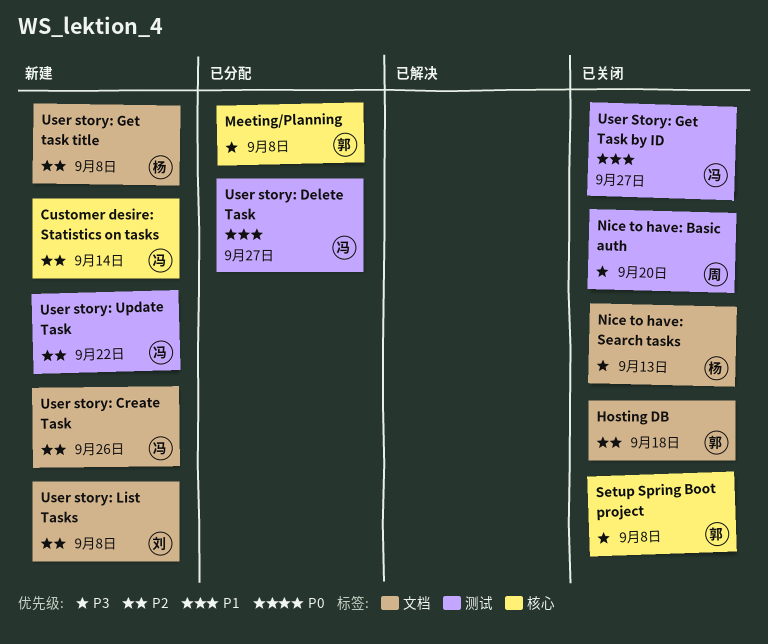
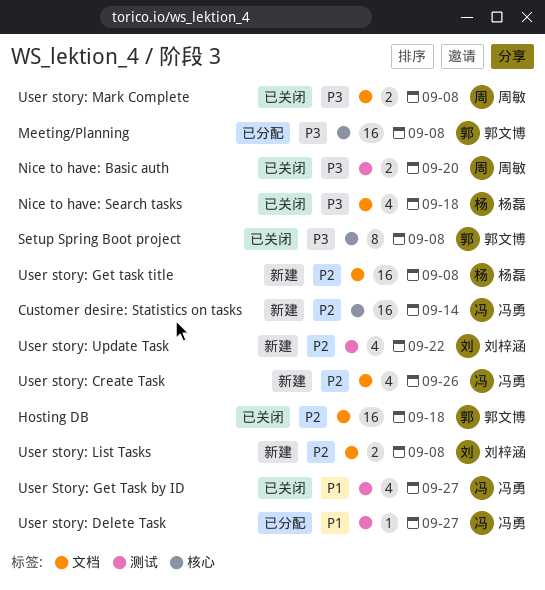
Nice to have: Search tasks, due: Sep 13 -> Sep 18
User story: Mark Complete: none -> present
User story: Update Task, owner: 冯勇 -> 刘梓涵

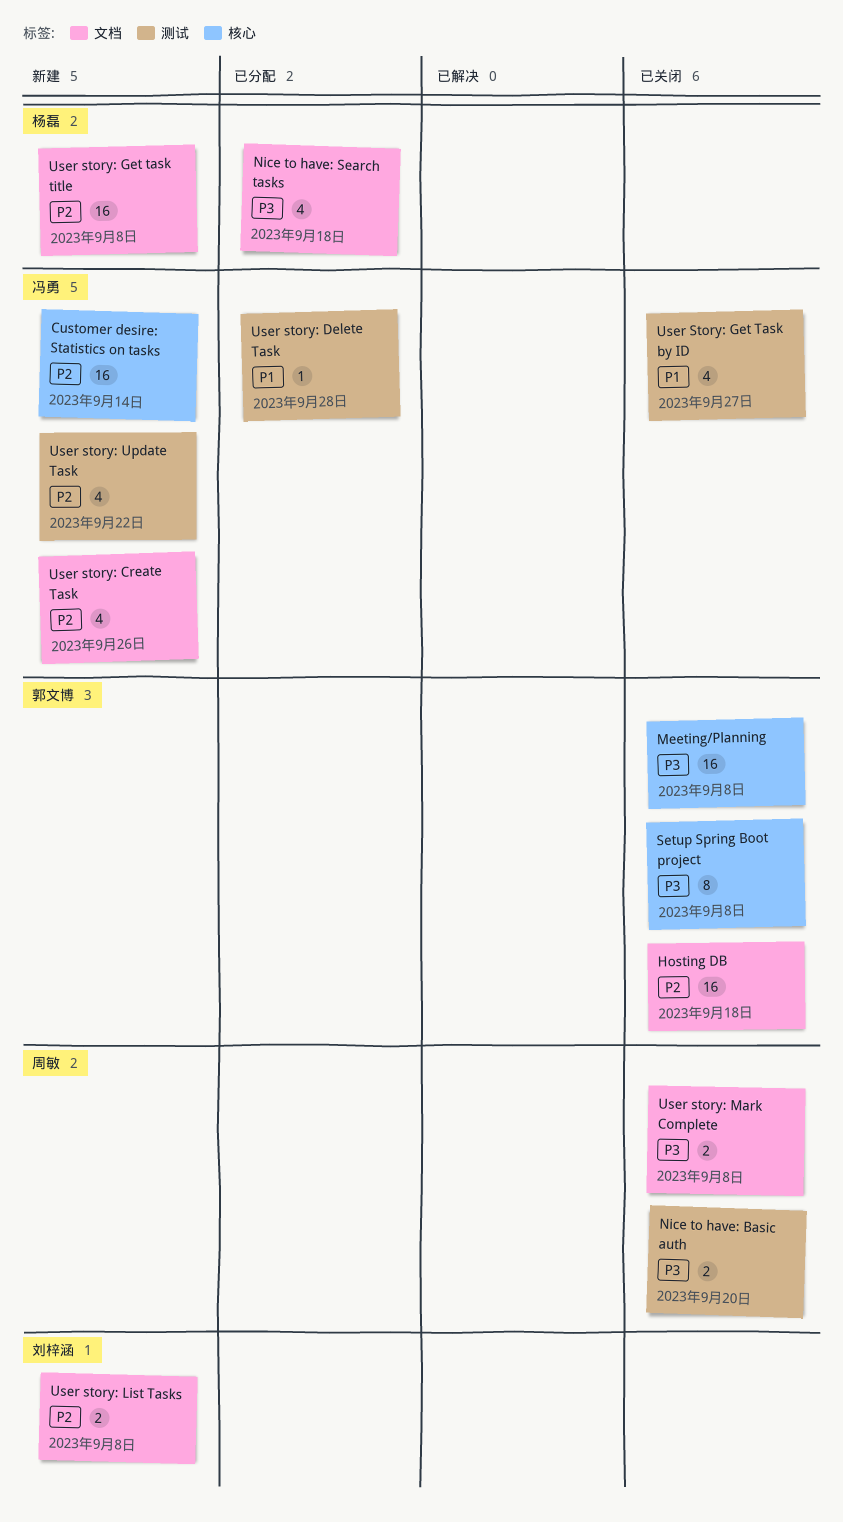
Meeting/Planning, status: 已分配 -> 已关闭
Nice to have: Search tasks, status: 已关闭 -> 已分配
User story: Delete Task, due: Sep 27 -> Sep 28
User story: Update Task, owner: 刘梓涵 -> 冯勇

